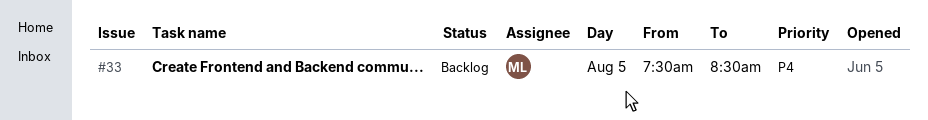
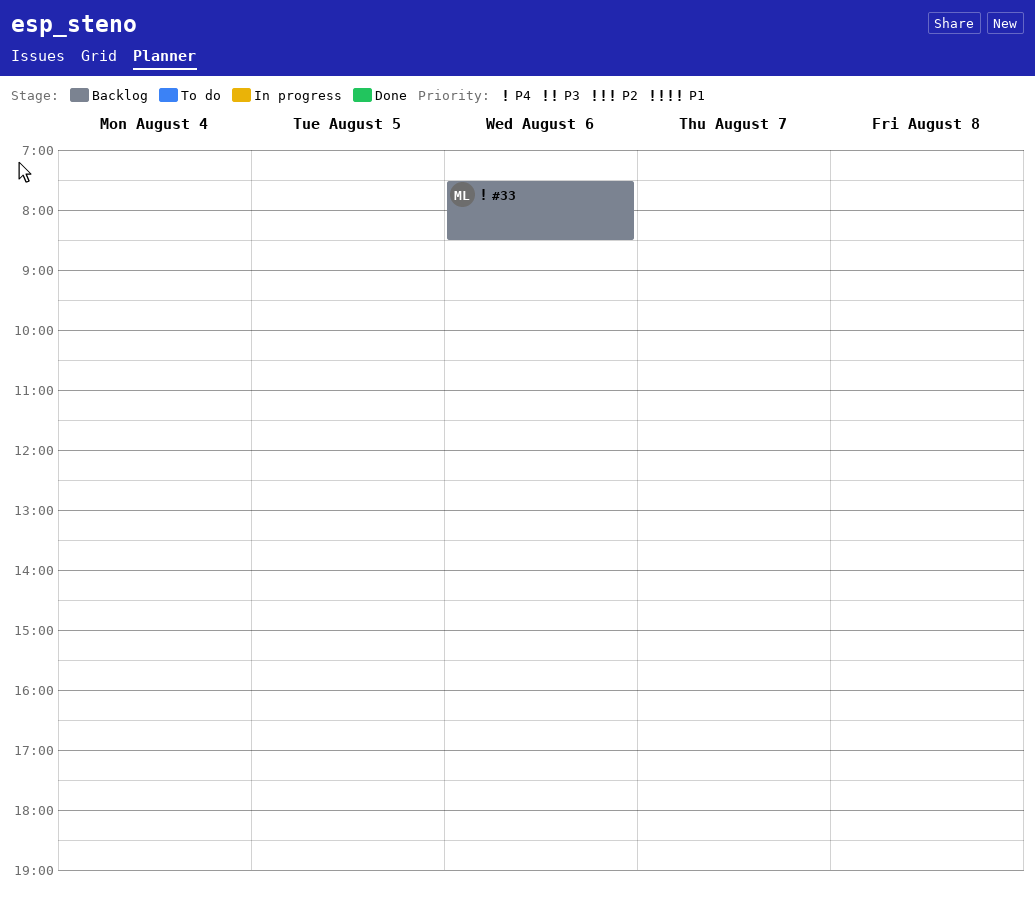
#33, day: Aug 5 -> Aug 6

